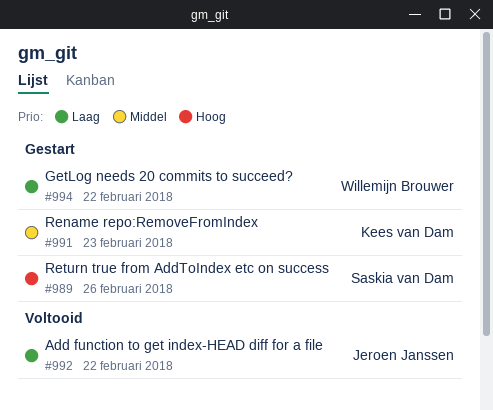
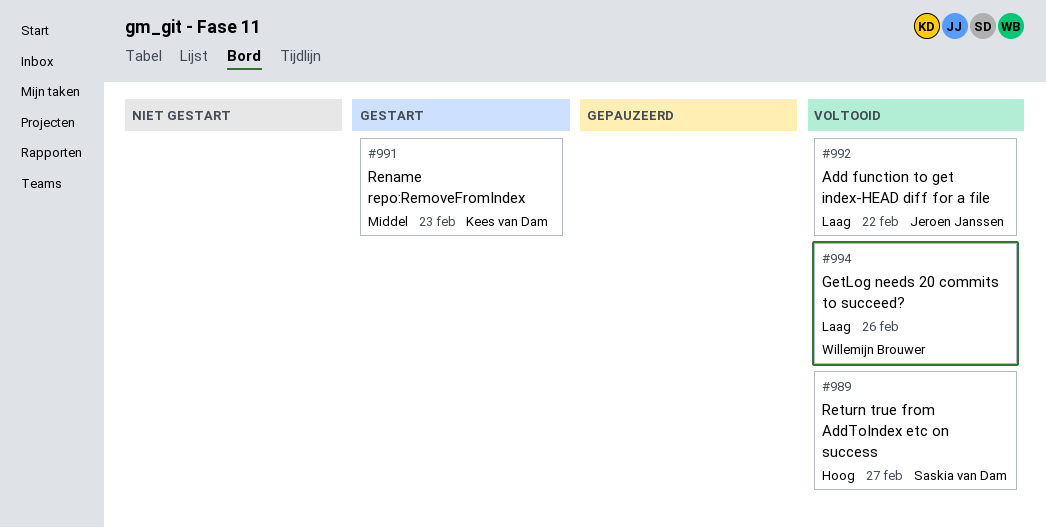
#989, status: Gestart -> Voltooid
#989, due: Feb 26 -> Feb 27
#994, status: Gestart -> Voltooid
#994, due: Feb 22 -> Feb 26

